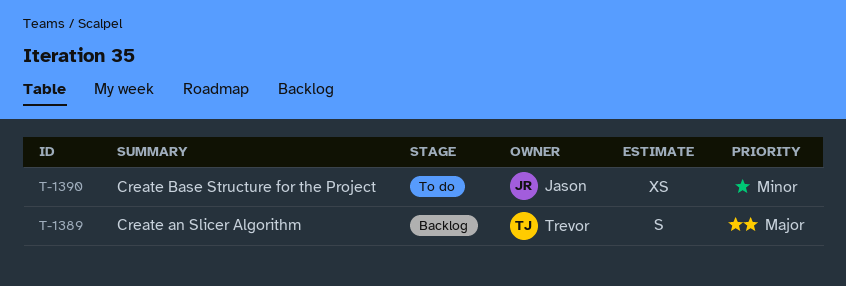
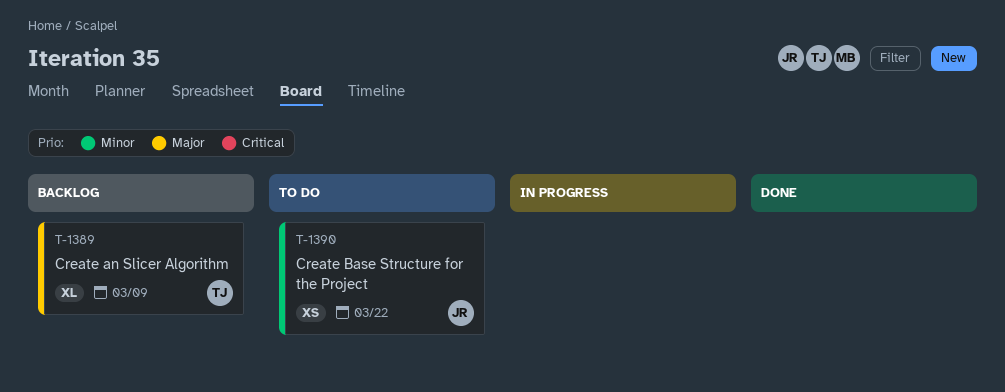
T-1389, estimate: S -> XL

